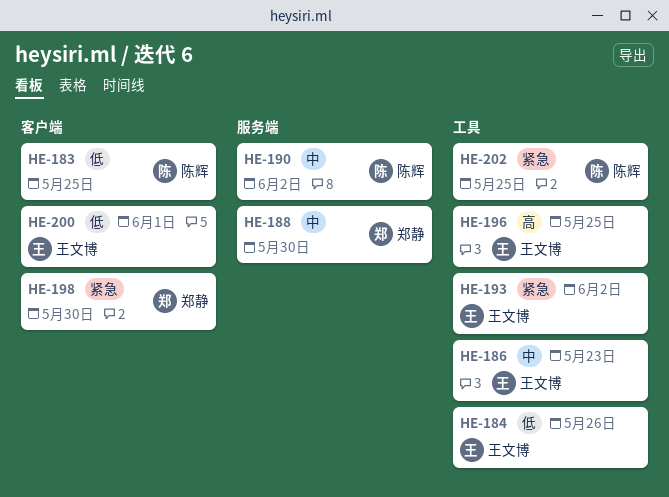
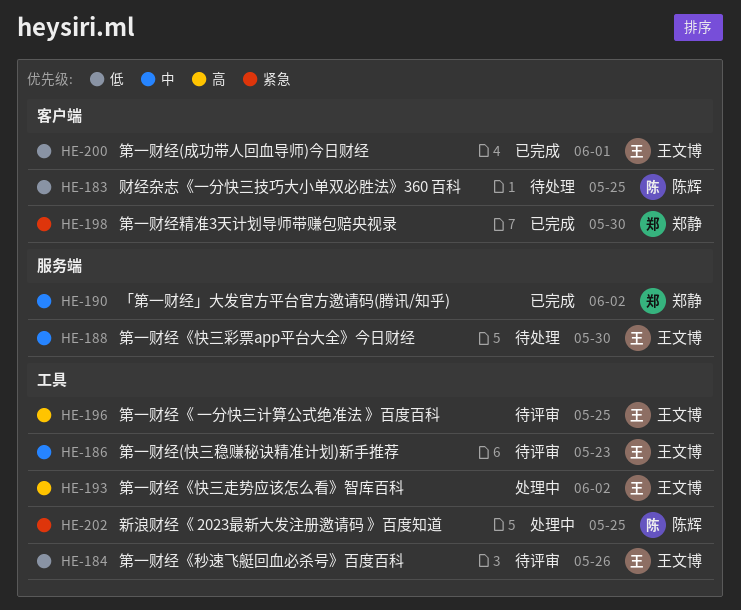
HE-188, owner: 郑静 -> 王文博
HE-190, owner: 陈辉 -> 郑静
HE-193, priority: 紧急 -> 高

